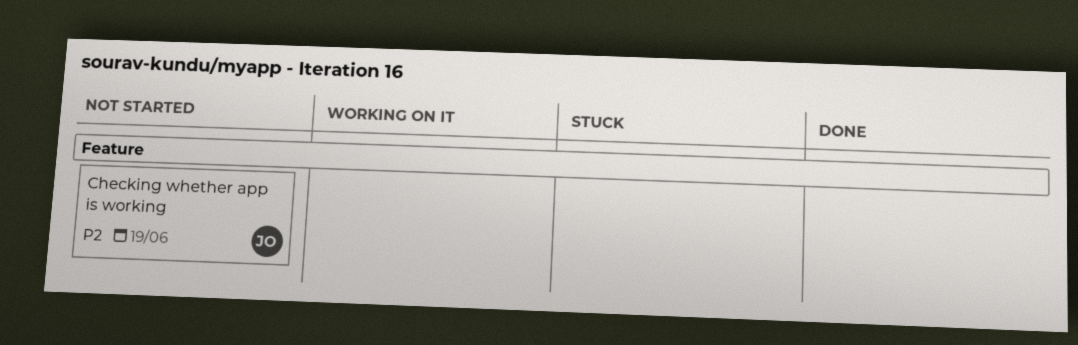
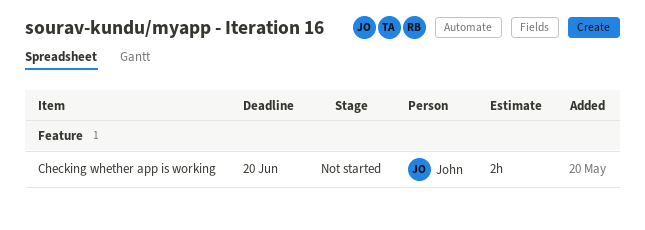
Checking whether app is working, due: Jun 19 -> Jun 20

